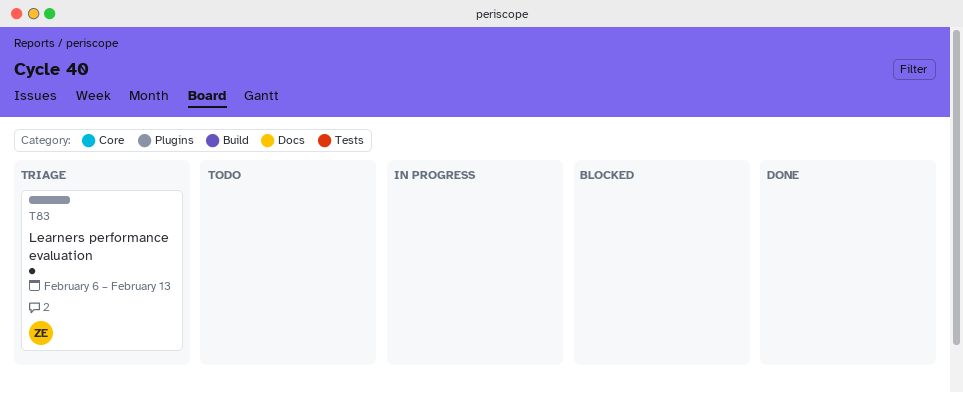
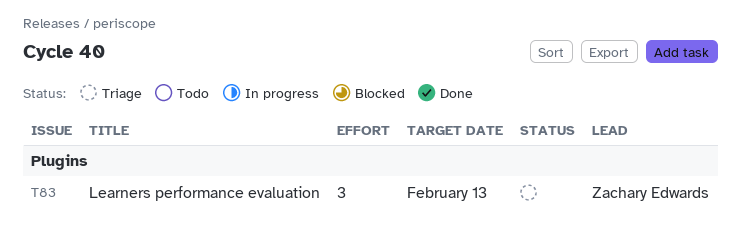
T83, estimate: 1 -> 3

